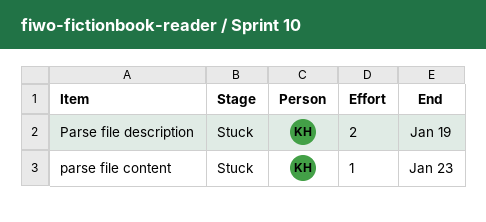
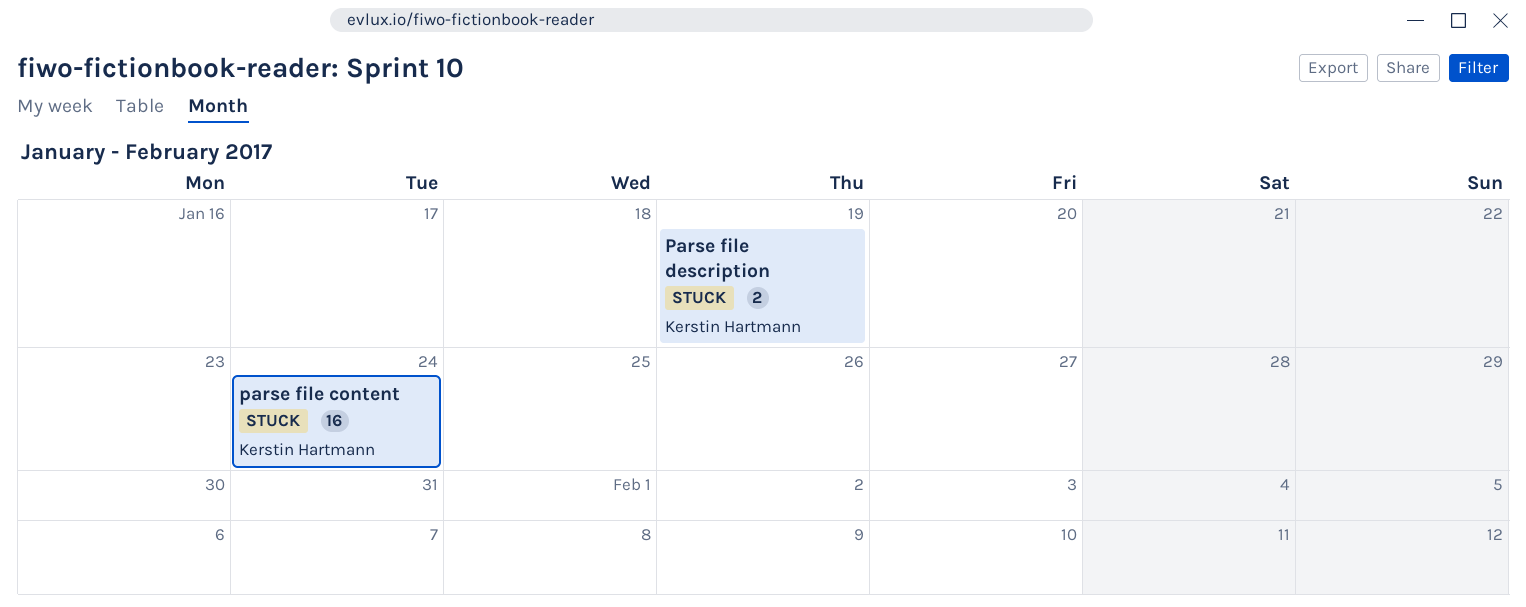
parse file content, estimate: 1 -> 16
parse file content, due: Jan 23 -> Jan 24

